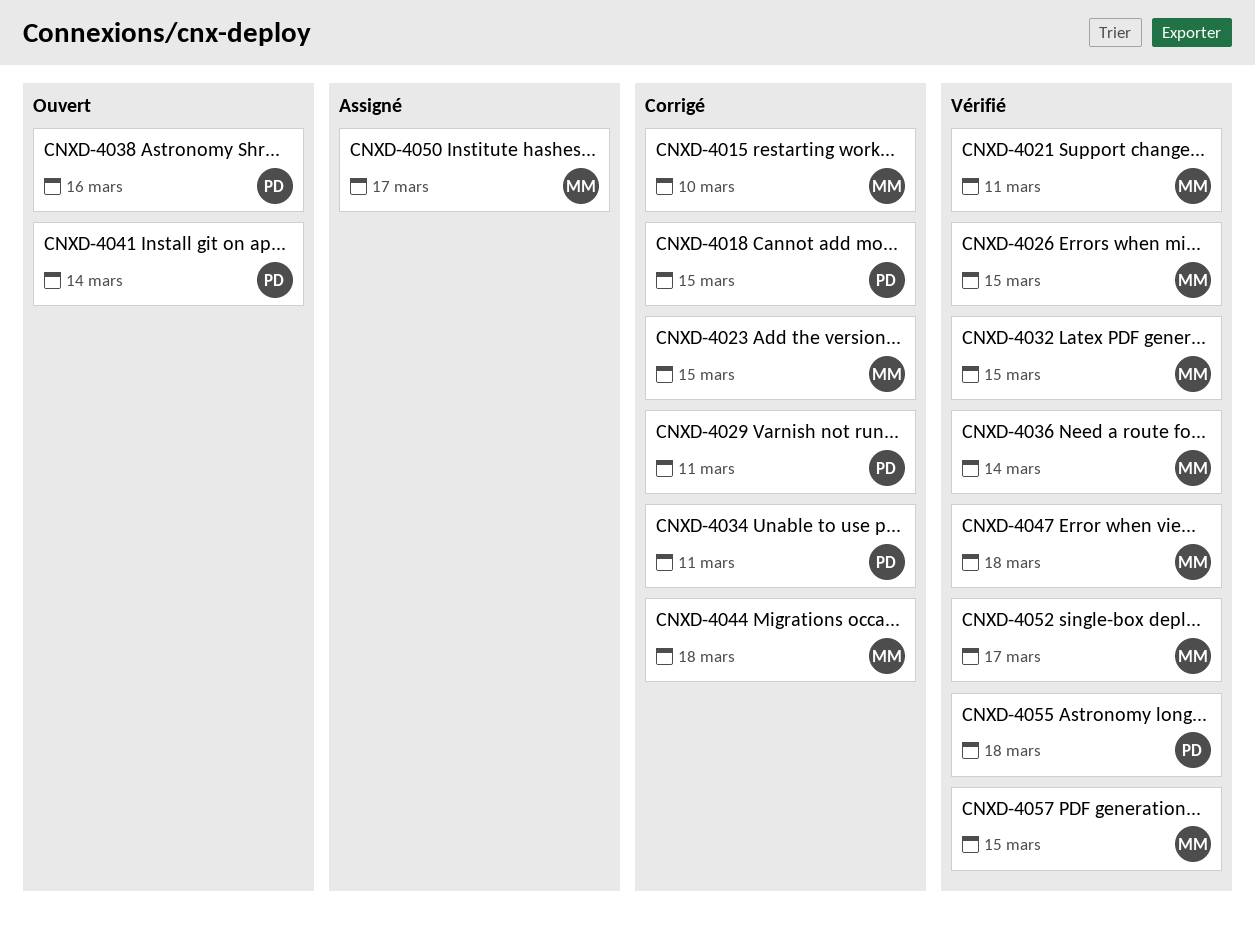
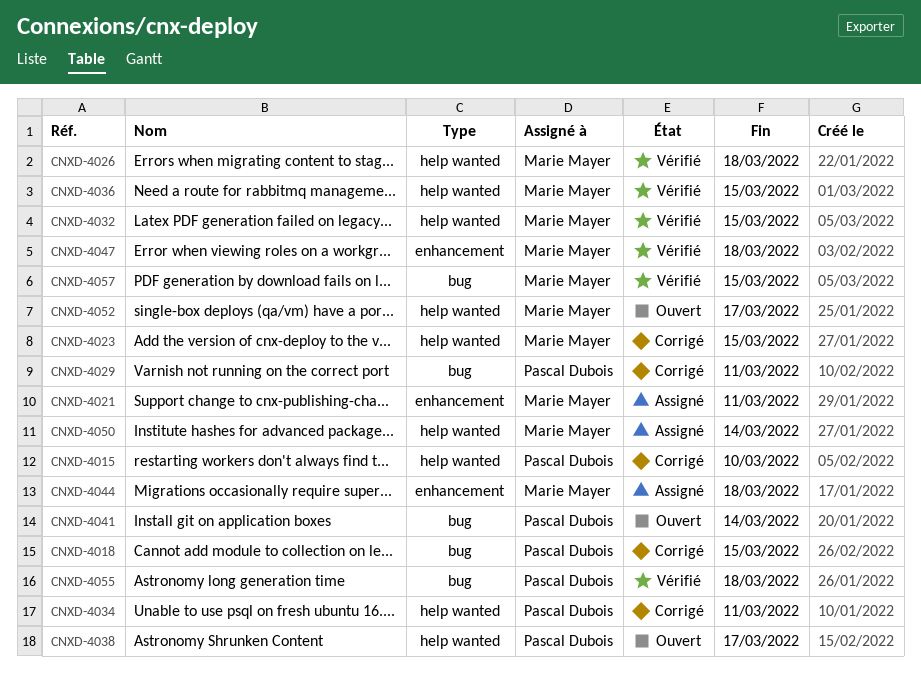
CNXD-4015, owner: Marie Mayer -> Pascal Dubois
CNXD-4021, status: Vérifié -> Assigné
CNXD-4026, due: Mar 15 -> Mar 18
CNXD-4036, due: Mar 14 -> Mar 15
CNXD-4038, due: Mar 16 -> Mar 17
CNXD-4044, status: Corrigé -> Assigné
CNXD-4050, due: Mar 17 -> Mar 14
CNXD-4052, status: Vérifié -> Ouvert

